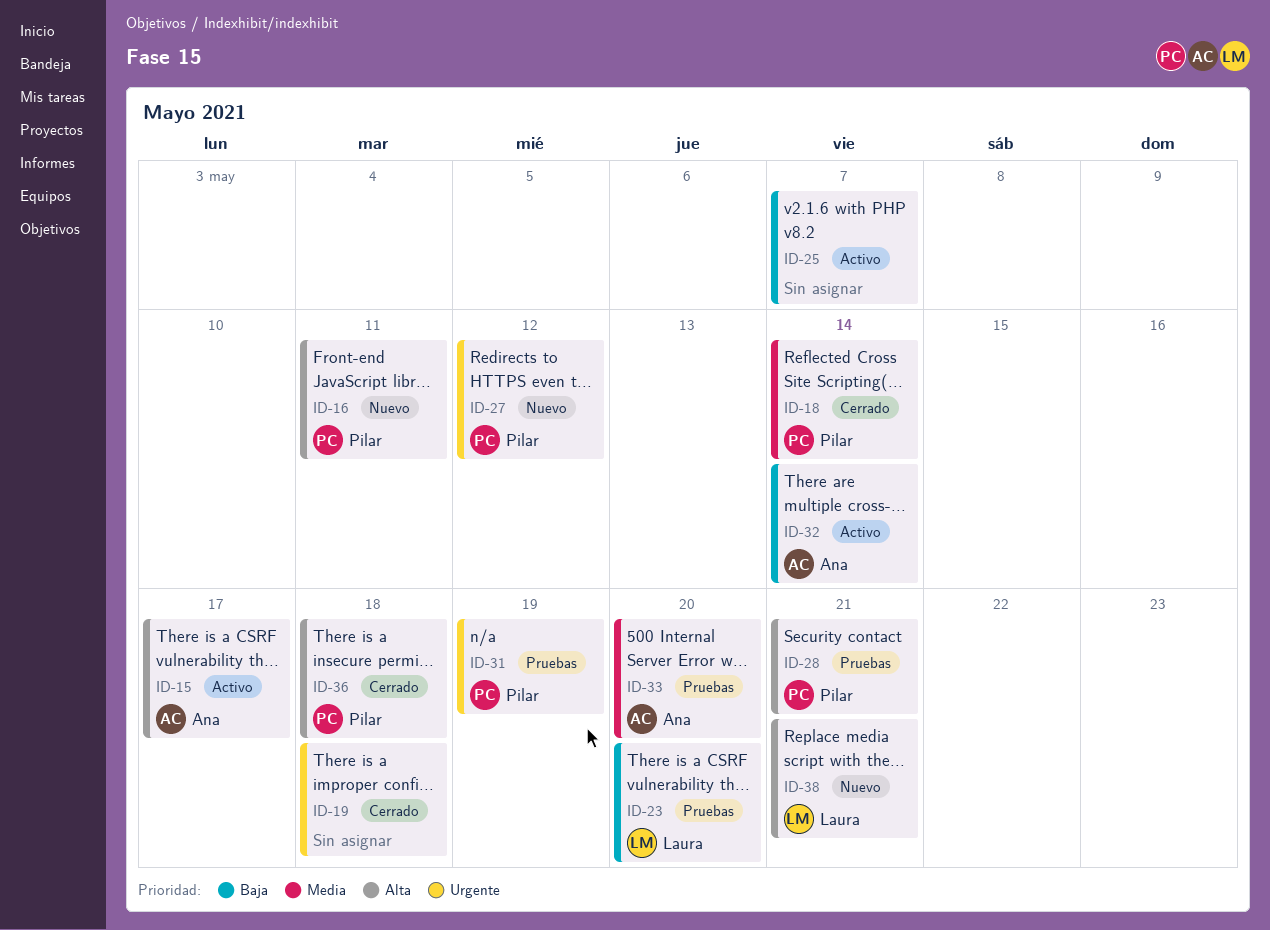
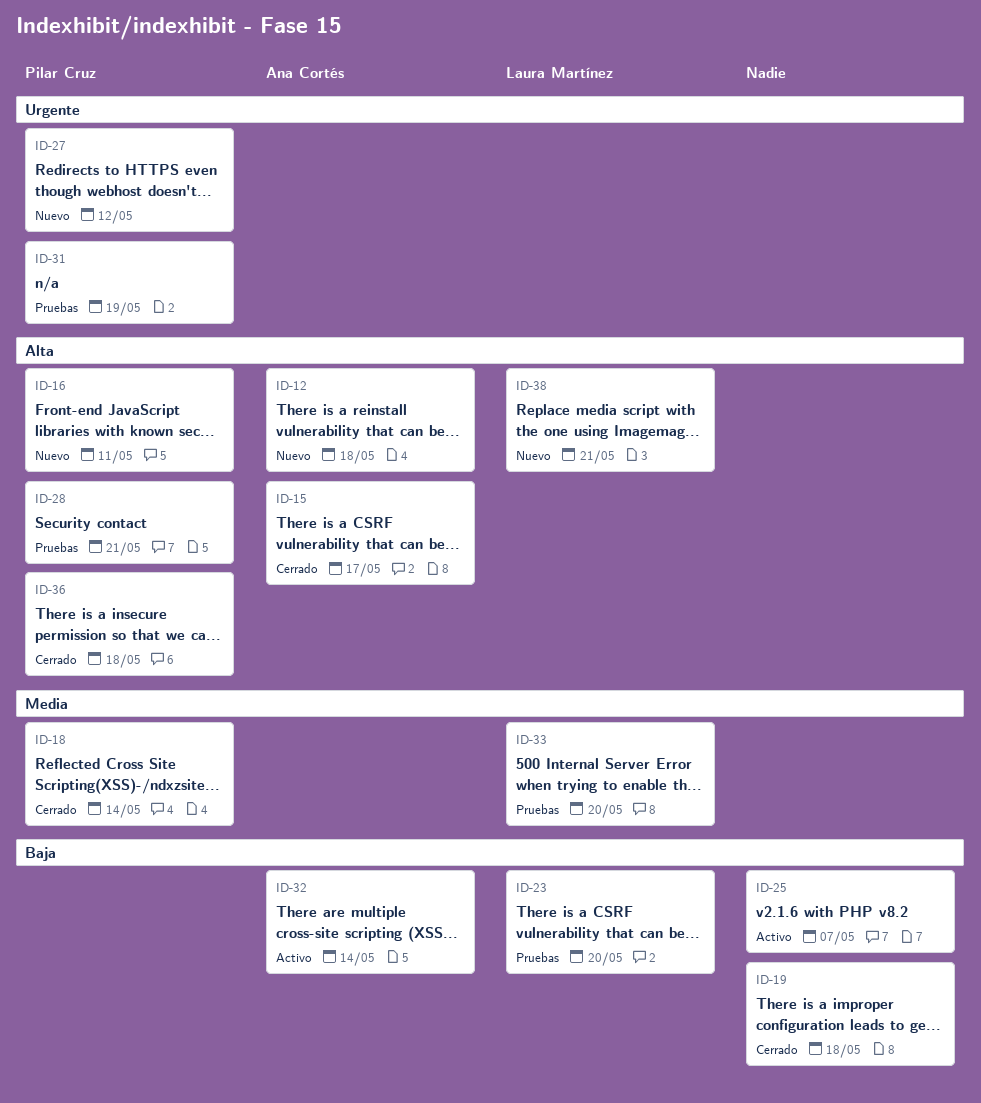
ID-12: none -> present
ID-15, status: Activo -> Cerrado
ID-19, priority: Urgente -> Baja
ID-33, owner: Ana Cortés -> Laura Martínez

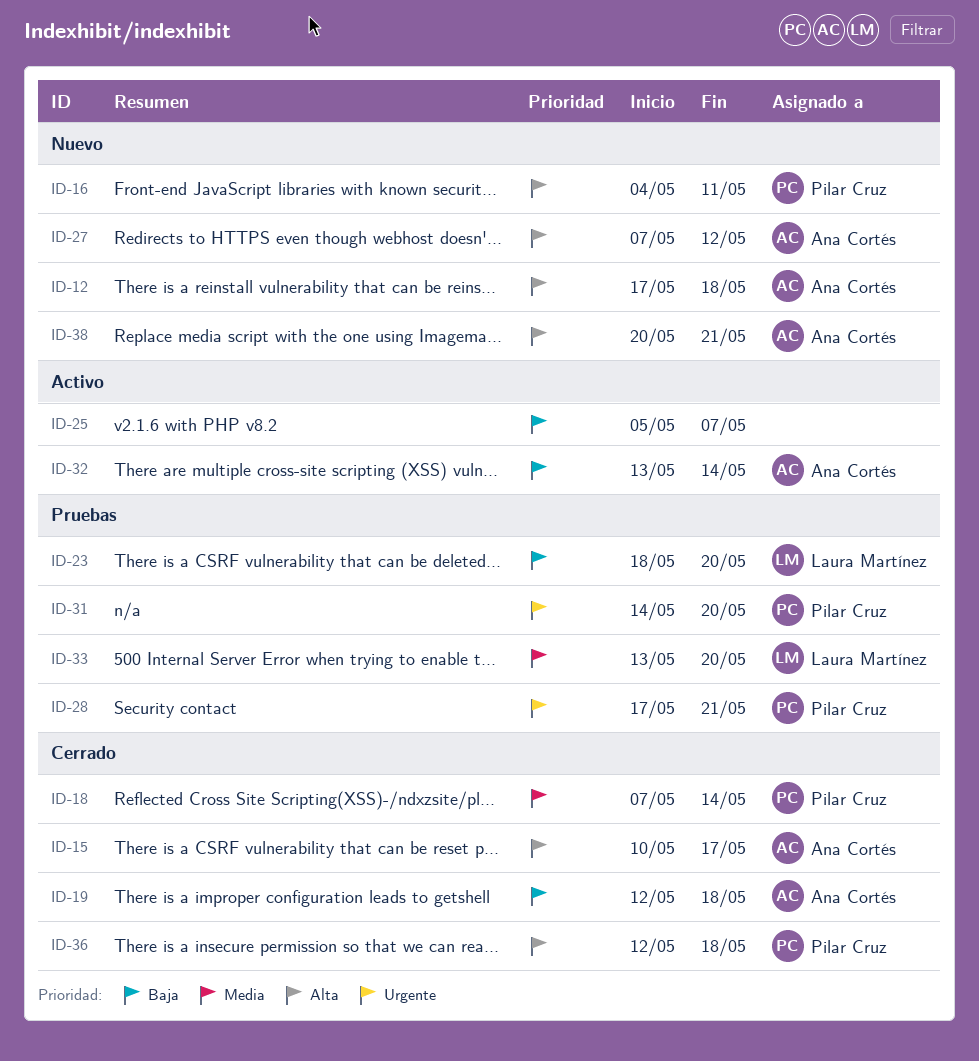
ID-19, owner: none -> Ana Cortés
ID-27, owner: Pilar Cruz -> Ana Cortés
ID-27, priority: Urgente -> Alta
ID-28, priority: Alta -> Urgente
ID-31, due: May 19 -> May 20
ID-38, owner: Laura Martínez -> Ana Cortés

